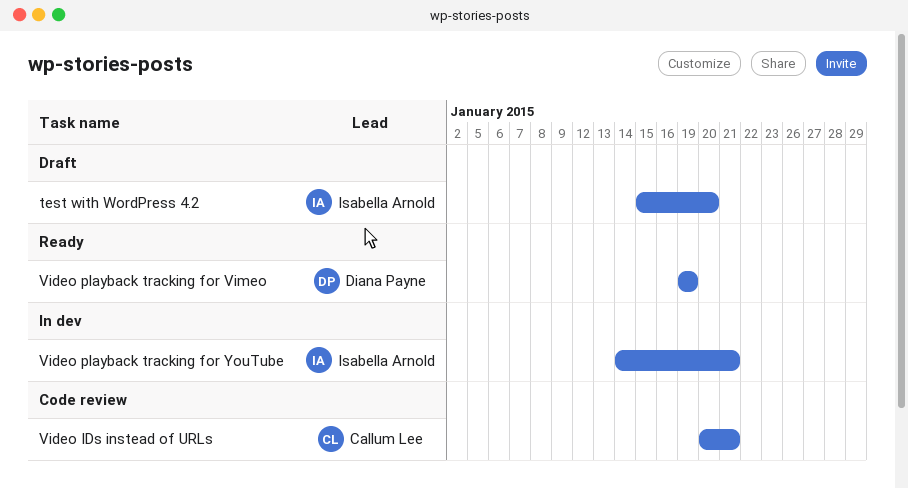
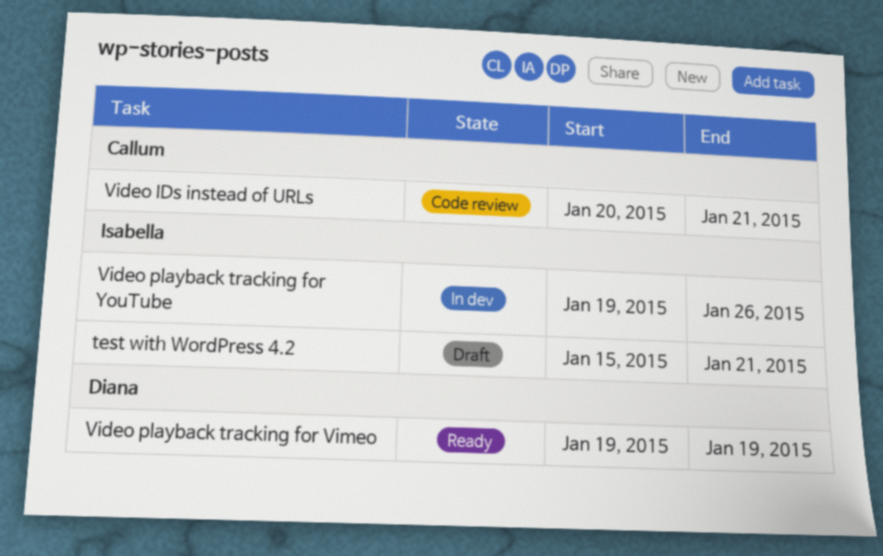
test with WordPress 4.2, due: Jan 20 -> Jan 21
Video playback tracking for YouTube, start: Jan 14 -> Jan 19
Video playback tracking for YouTube, due: Jan 21 -> Jan 26

